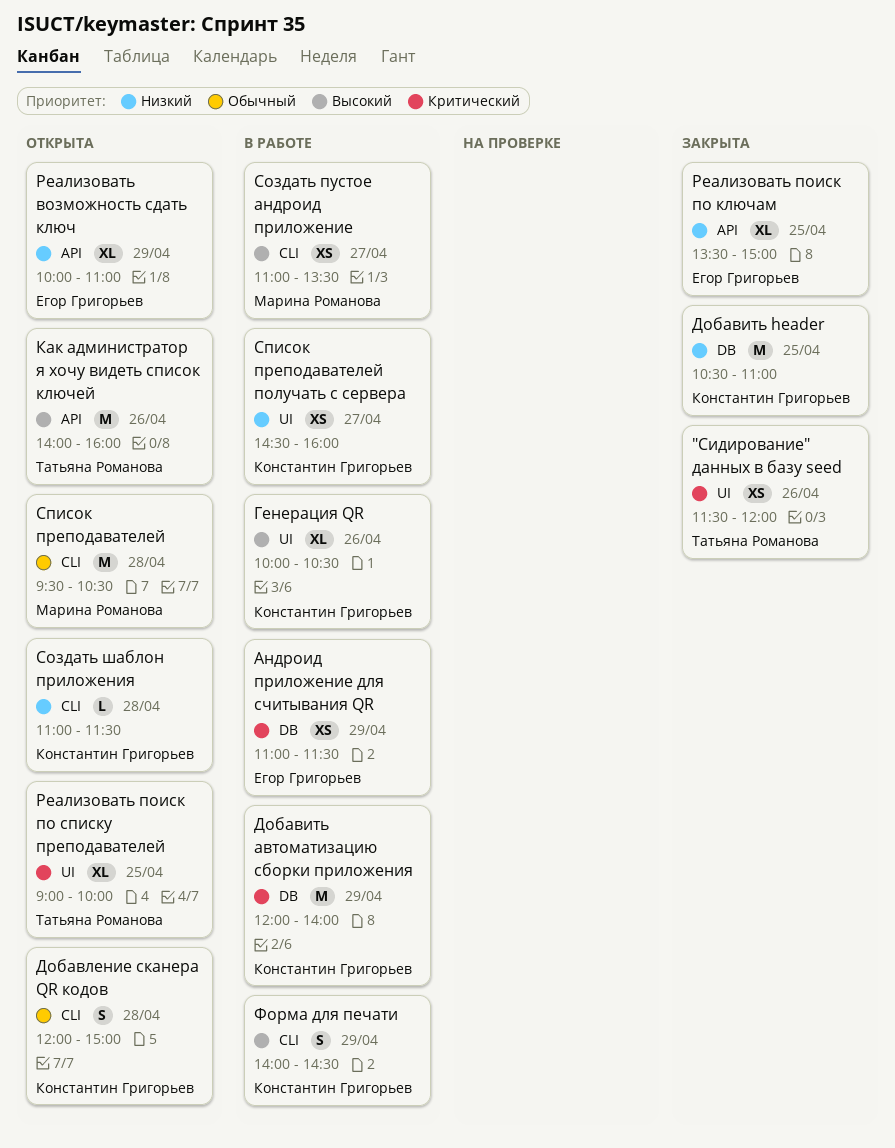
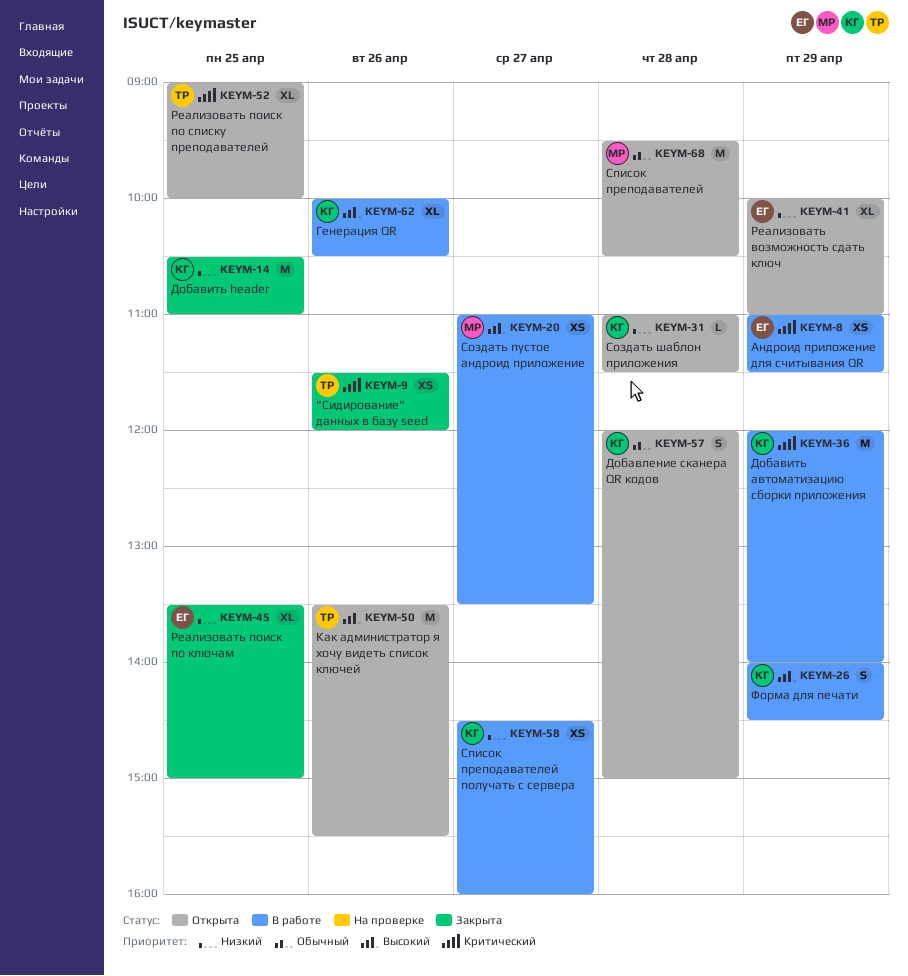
Как администратор я хочу видеть список ключей, begins: 14:00 -> 13:30
Как администратор я хочу видеть список ключей, ends: 16:00 -> 15:30

